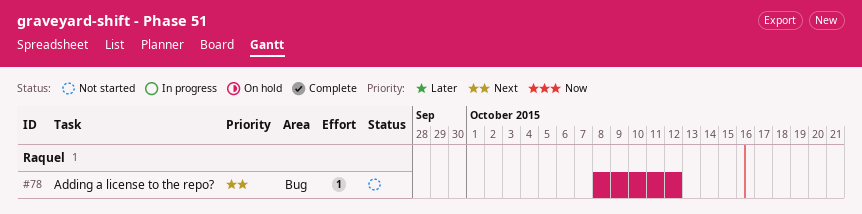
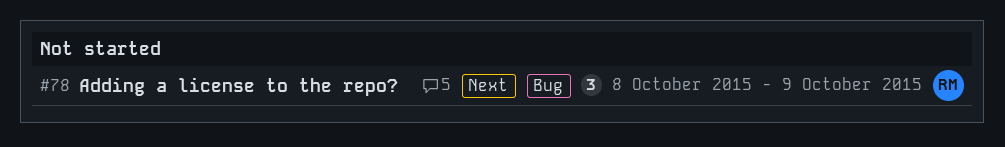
#78, estimate: 1 -> 3
#78, due: Oct 12 -> Oct 9

